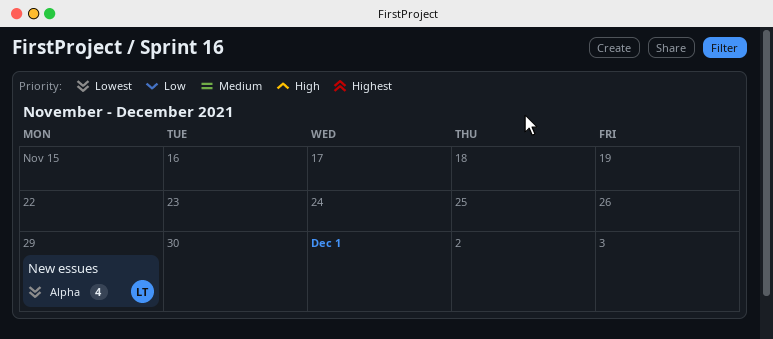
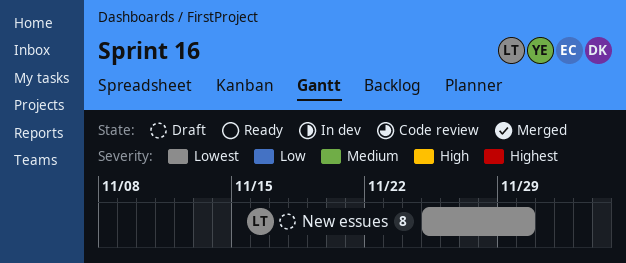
New essues, estimate: 4 -> 8
New essues, due: Nov 29 -> Nov 30

